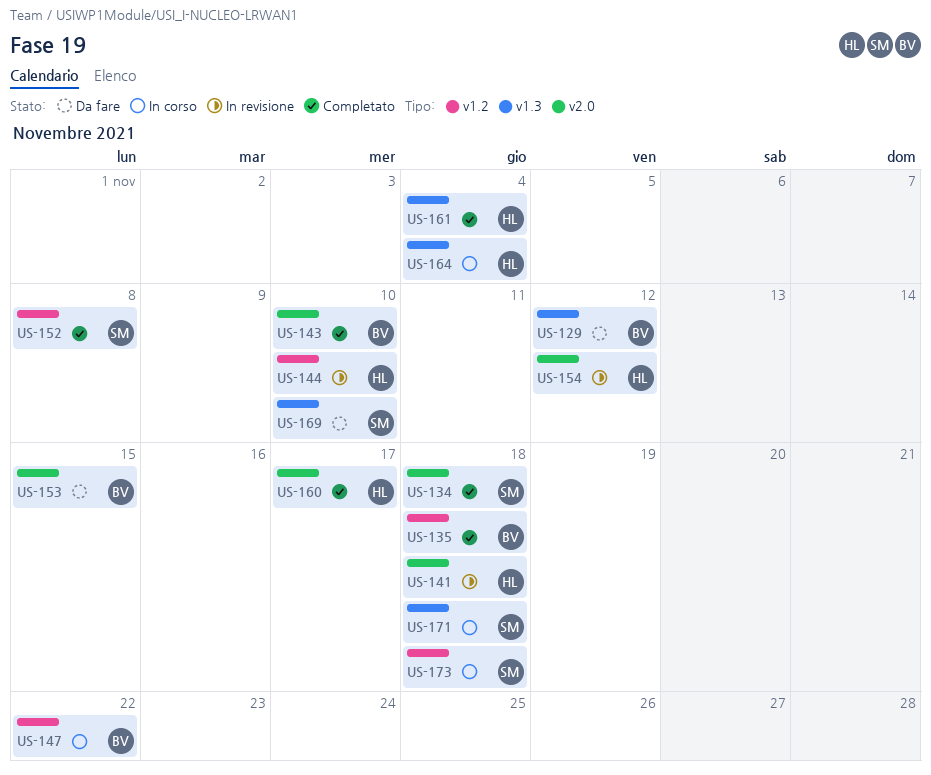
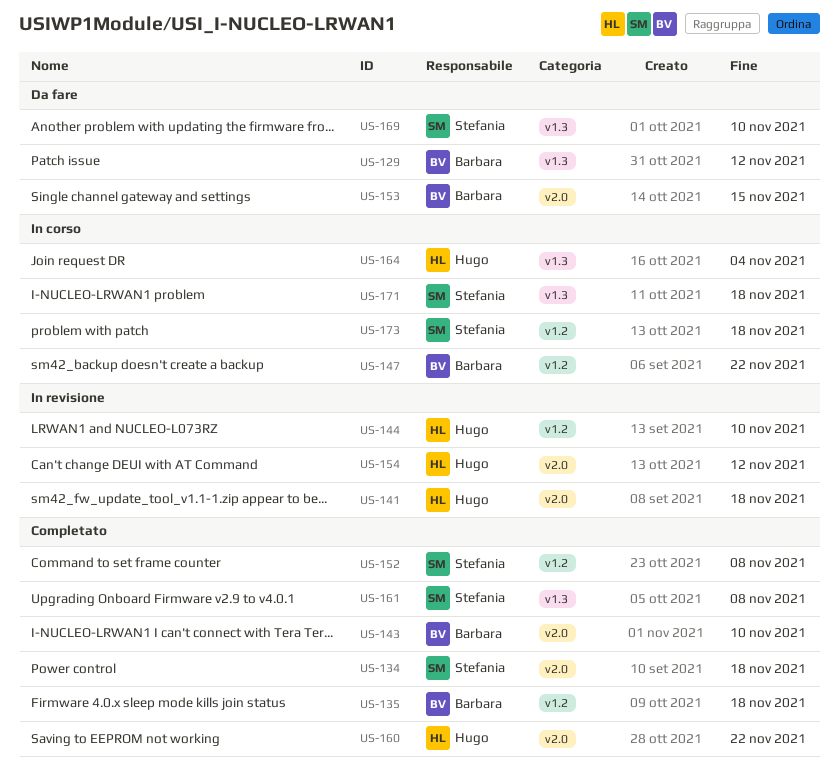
US-160, due: Nov 17 -> Nov 22
US-161, owner: Hugo -> Stefania
US-161, due: Nov 4 -> Nov 8

